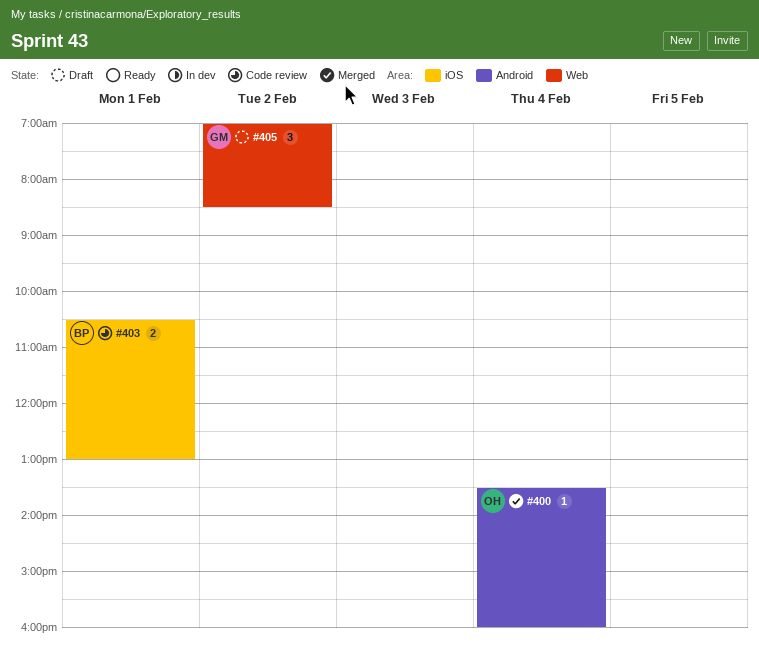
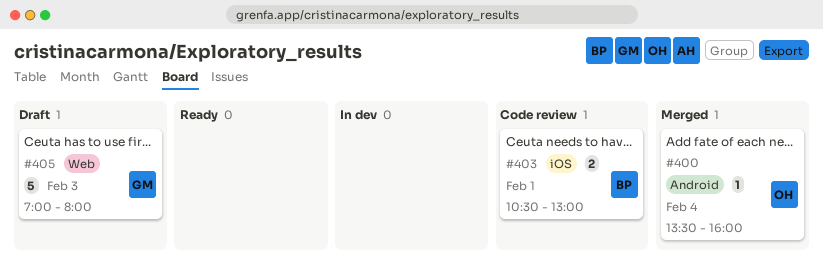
#405, estimate: 3 -> 5
#405, day: Feb 2 -> Feb 3
#405, ends: 08:30 -> 08:00

